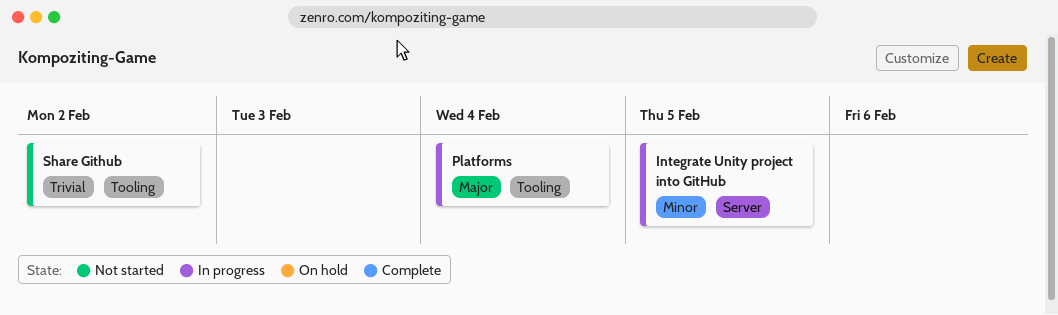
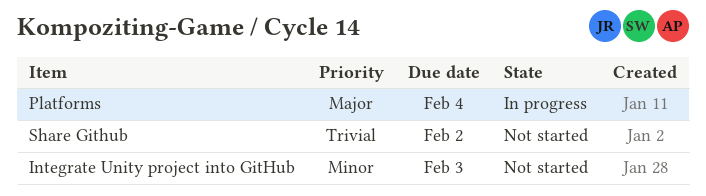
Integrate Unity project into GitHub, status: In progress -> Not started
Integrate Unity project into GitHub, due: Feb 5 -> Feb 3

